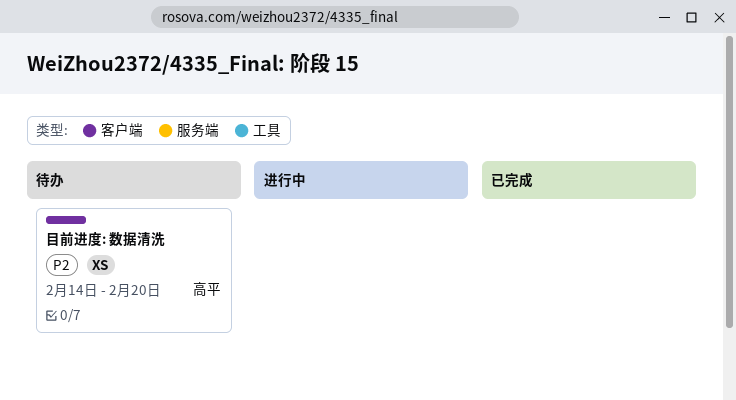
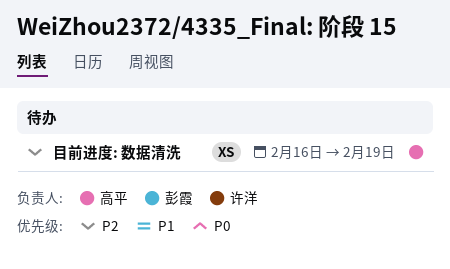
目前进度: 数据清洗, start: Feb 14 -> Feb 16
目前进度: 数据清洗, due: Feb 20 -> Feb 19

